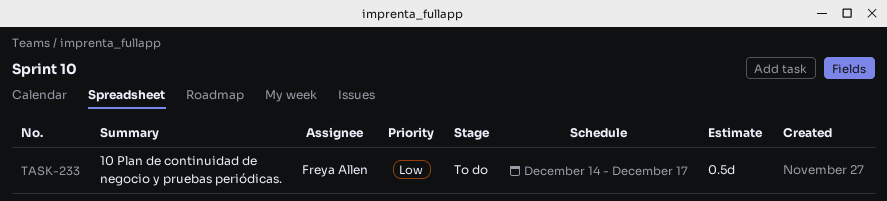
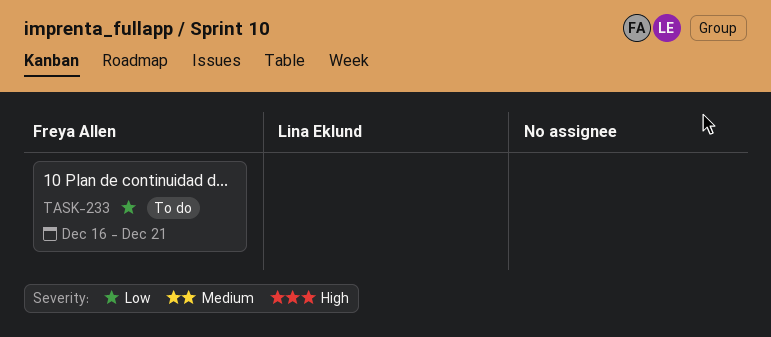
TASK-233, start: Dec 14 -> Dec 16
TASK-233, due: Dec 17 -> Dec 21

